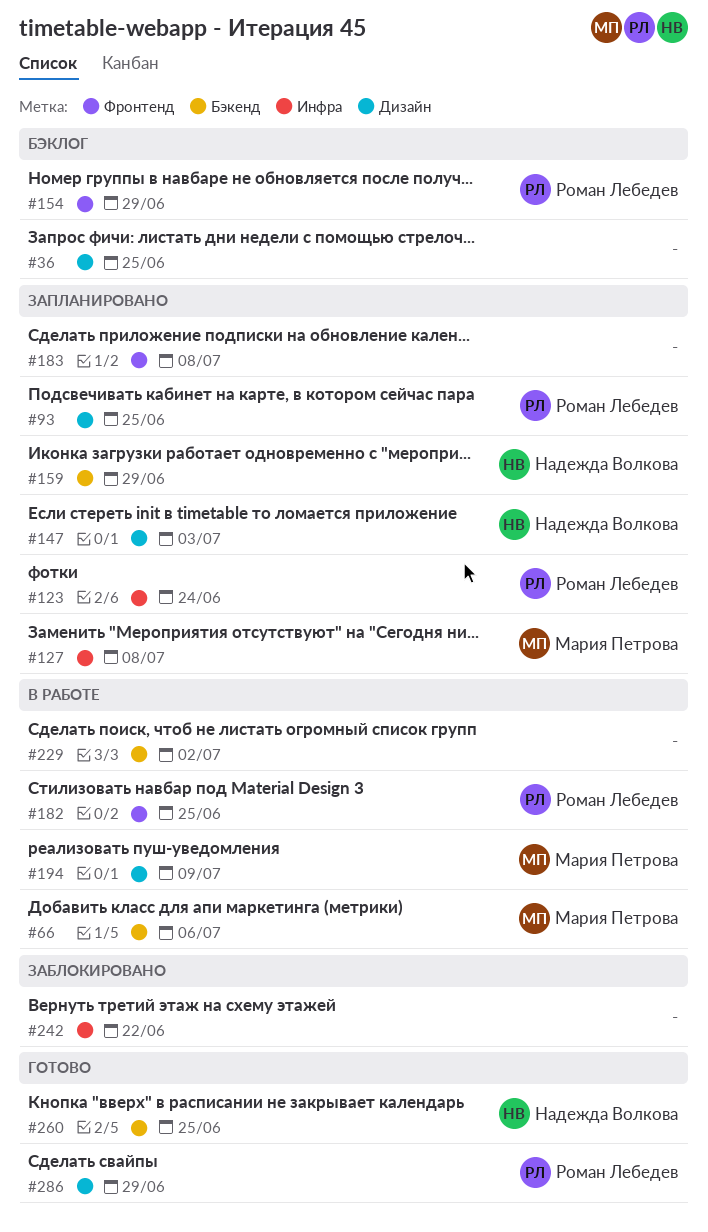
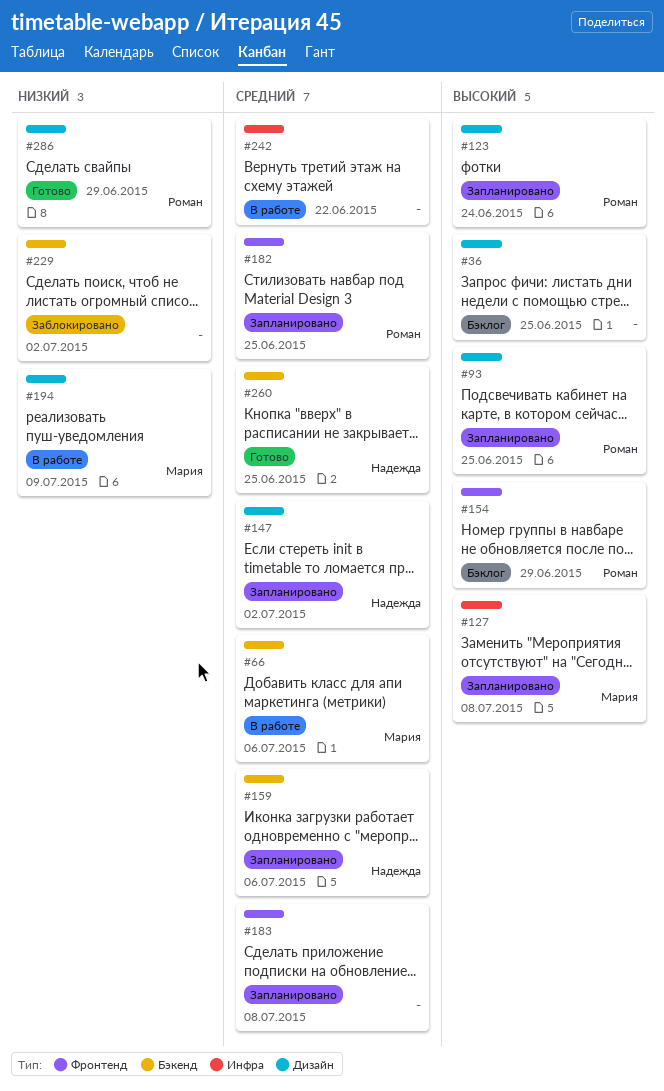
#123, label: Инфра -> Дизайн
#147, due: Jul 3 -> Jul 2
#159, due: Jun 29 -> Jul 6
#182, status: В работе -> Запланировано
#229, status: В работе -> Заблокировано
#242, status: Заблокировано -> В работе

